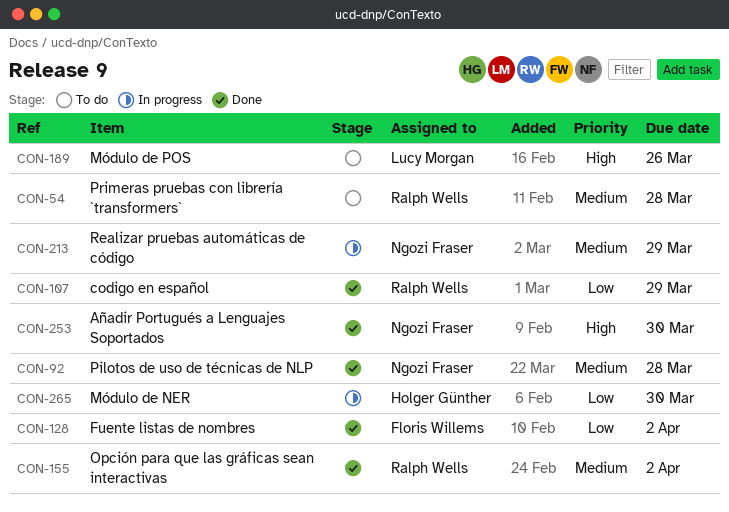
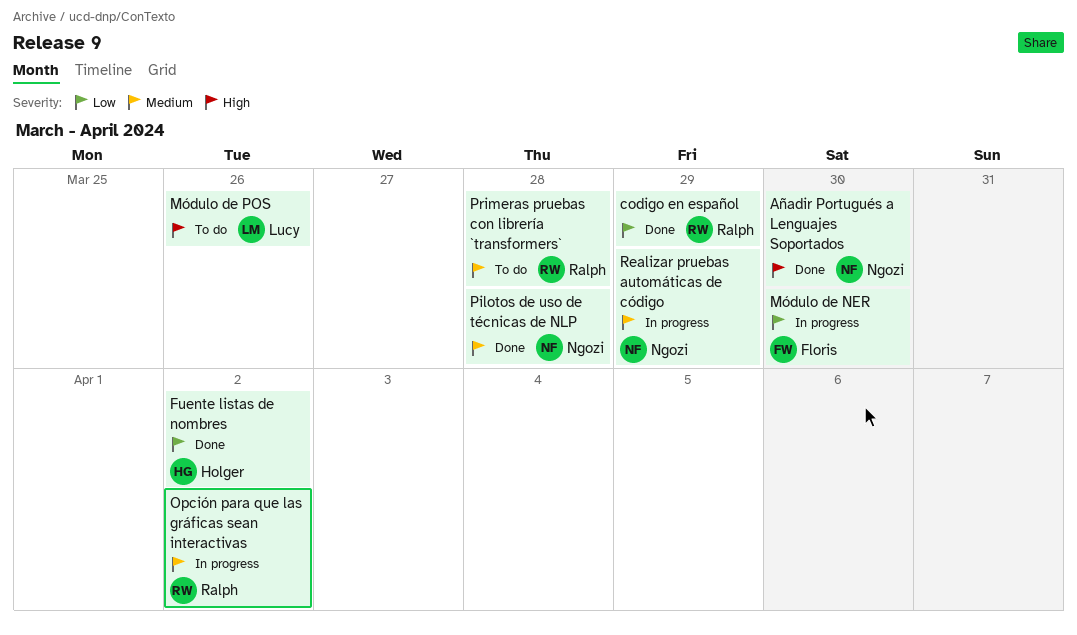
Fuente listas de nombres, owner: Floris Willems -> Holger Günther
Módulo de NER, owner: Holger Günther -> Floris Willems
Opción para que las gráficas sean interactivas, status: Done -> In progress

